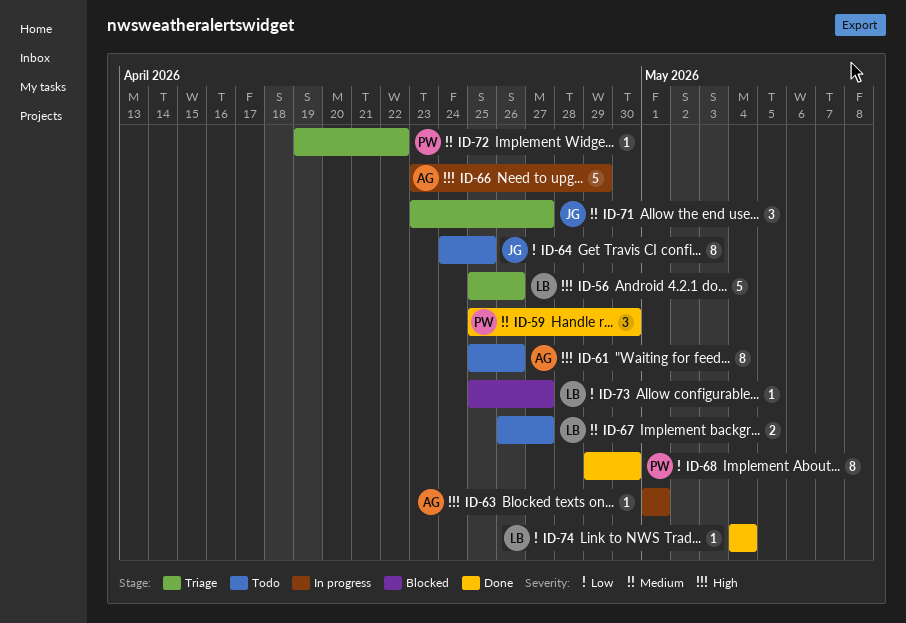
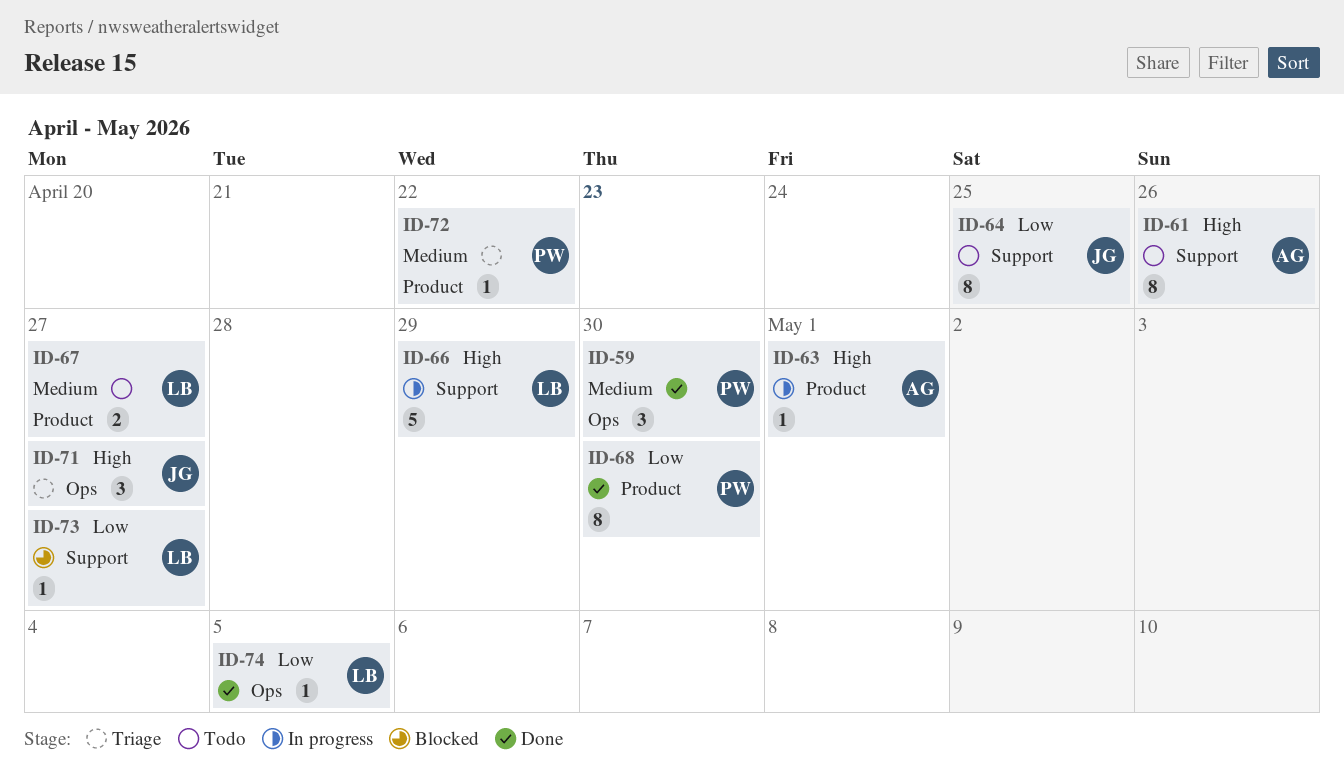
ID-56: present -> none
ID-66, owner: AG -> LB
ID-71, priority: Medium -> High
ID-74, due: May 4 -> May 5

